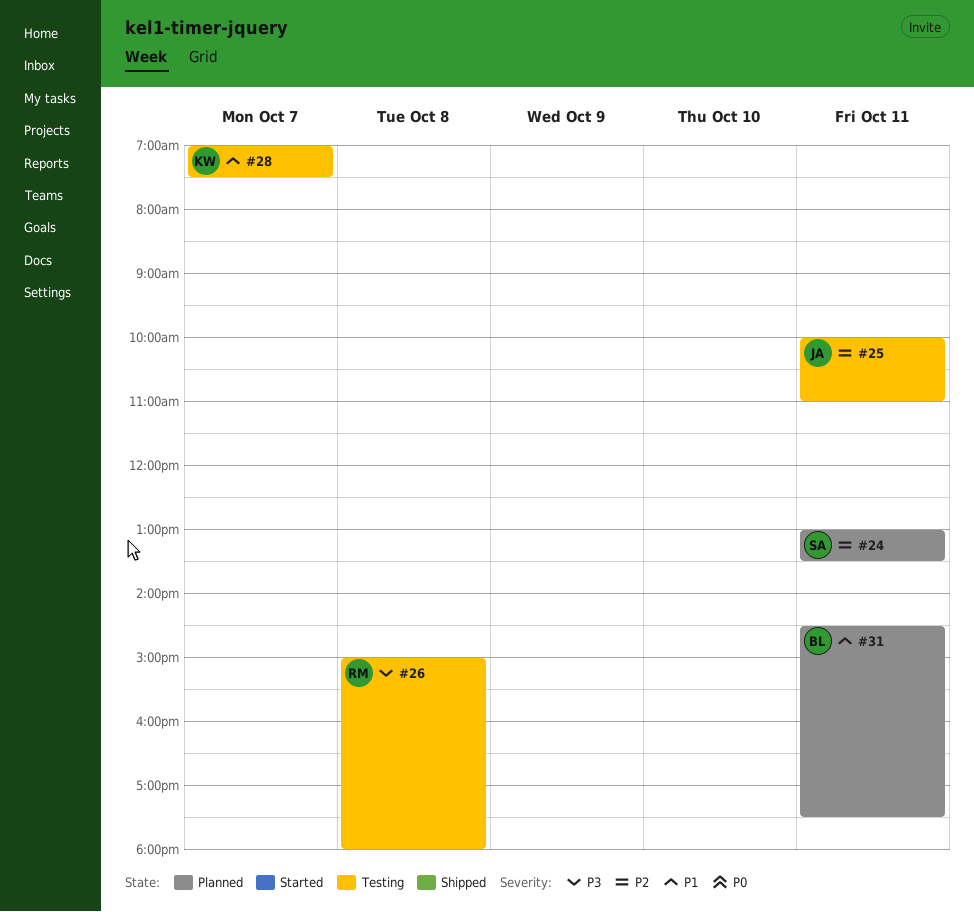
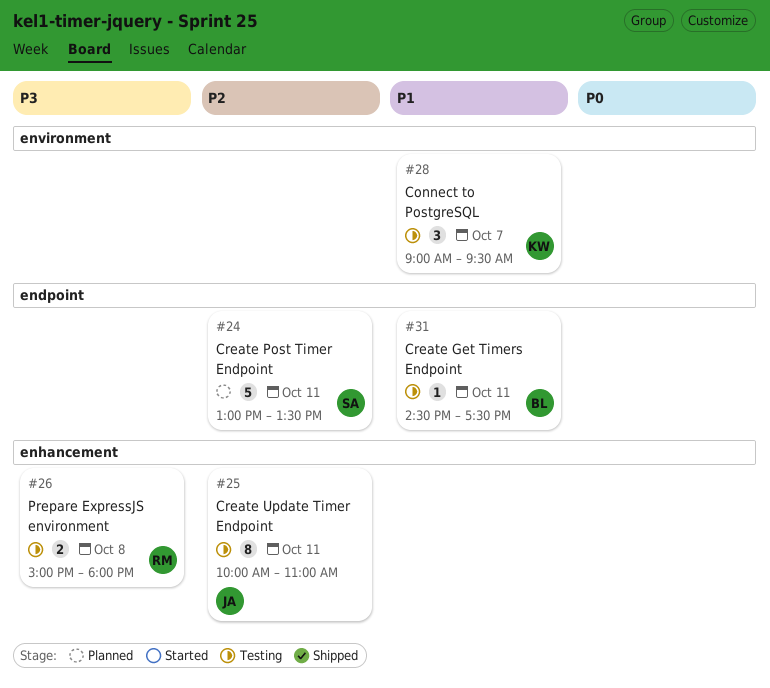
#28, begins: 07:00 -> 09:00
#28, ends: 07:30 -> 09:30
#31, status: Planned -> Testing

